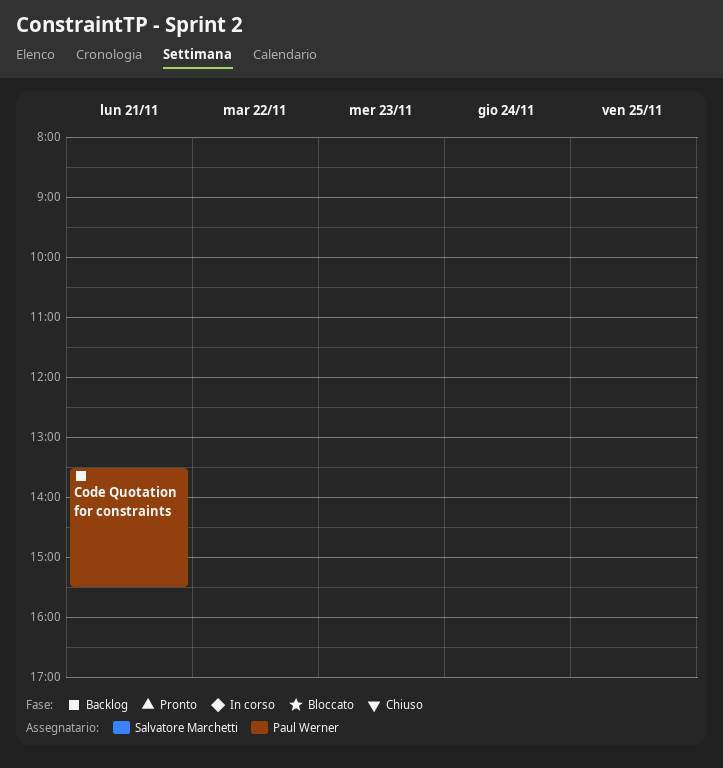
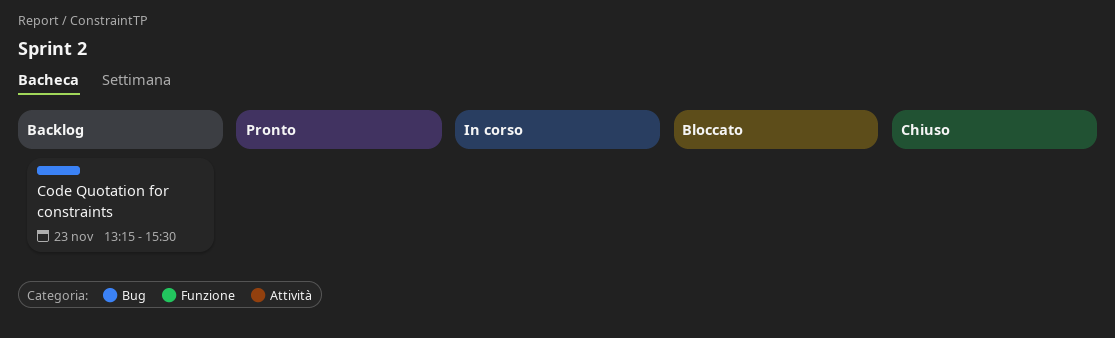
Code Quotation for constraints, day: Nov 21 -> Nov 23
Code Quotation for constraints, begins: 13:30 -> 13:15

